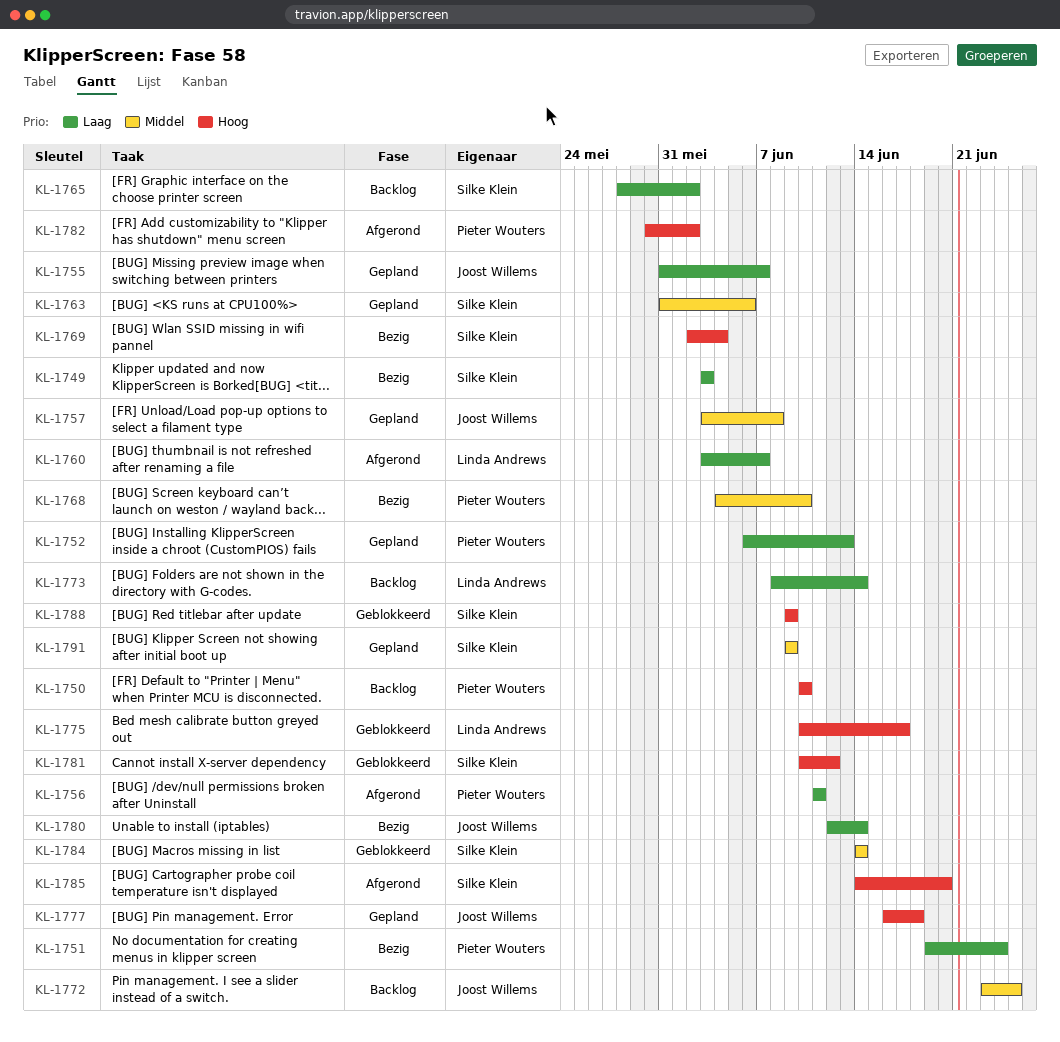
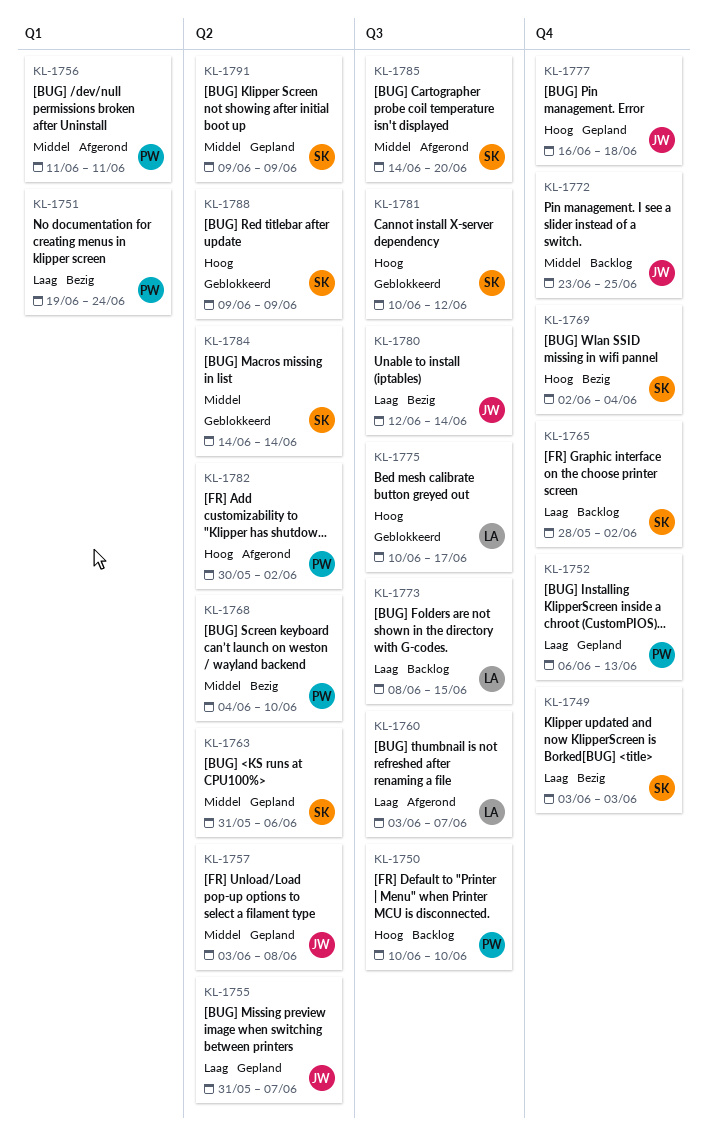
KL-1756, priority: Laag -> Middel
KL-1773, due: Jun 14 -> Jun 15
KL-1785, priority: Hoog -> Middel

